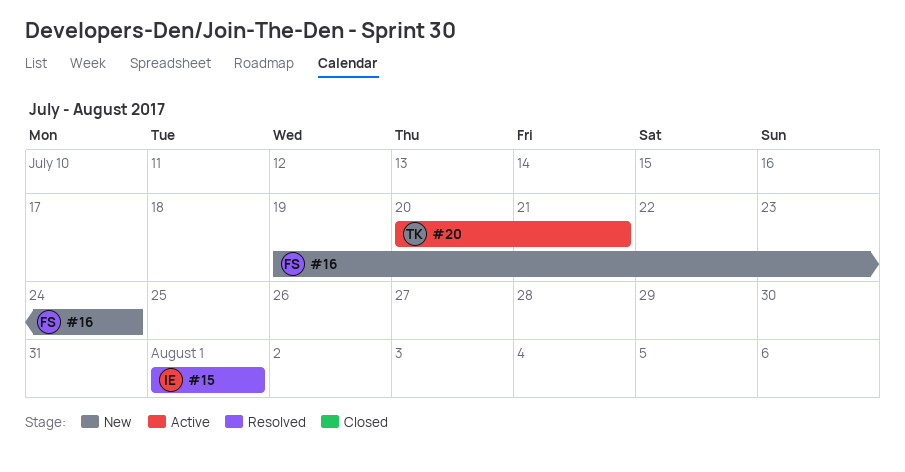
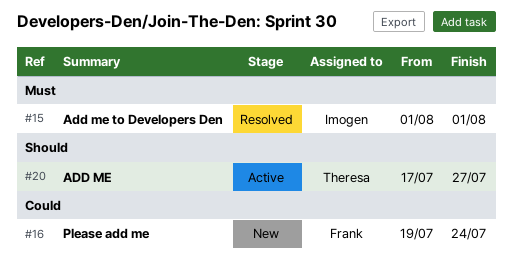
#20, start: Jul 20 -> Jul 17
#20, due: Jul 21 -> Jul 27

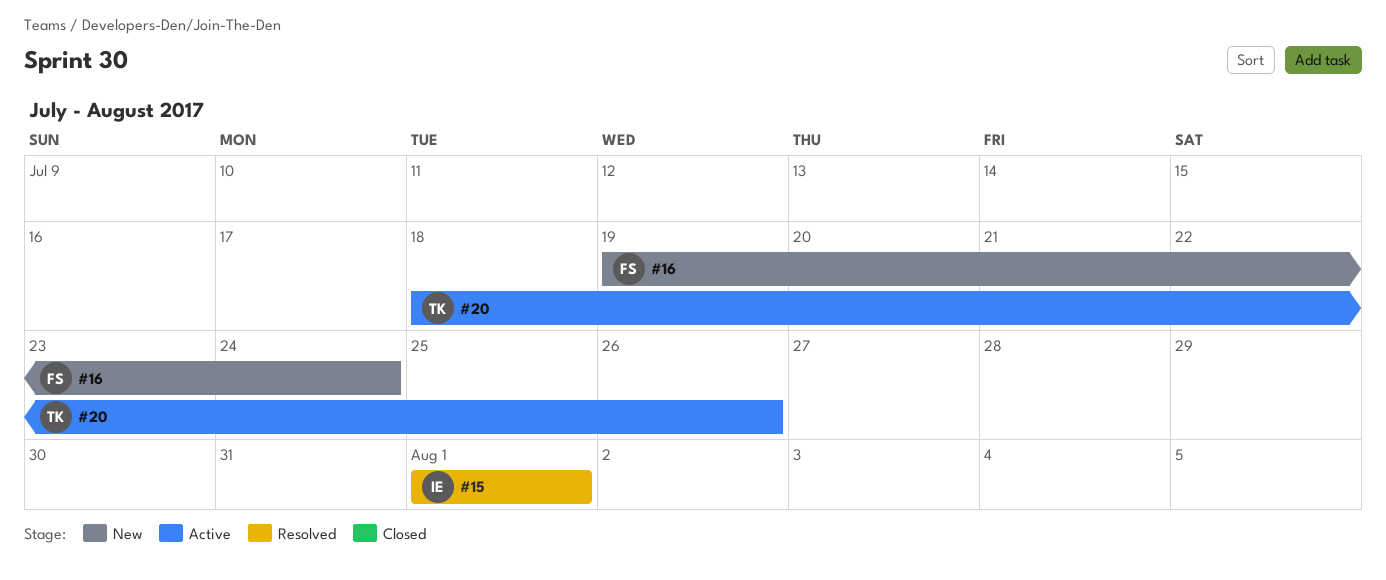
#20, start: Jul 17 -> Jul 18
#20, due: Jul 27 -> Jul 26

